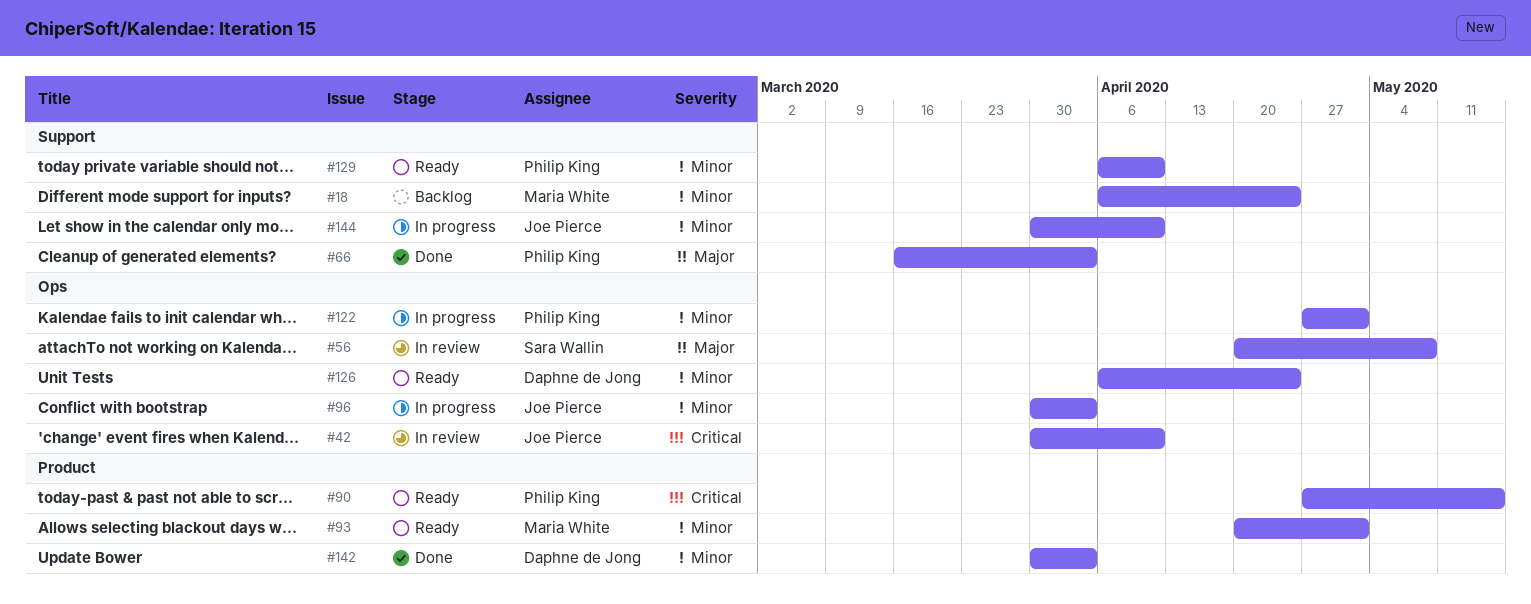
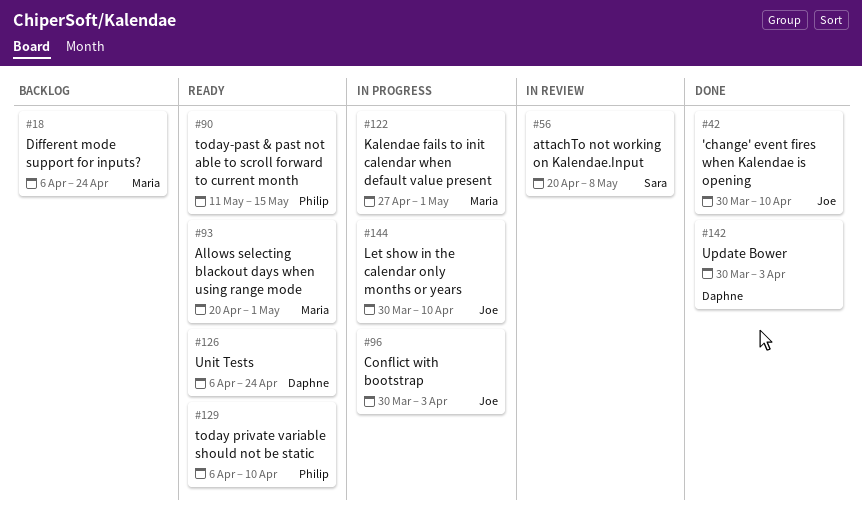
#42, status: In review -> Done
#66: present -> none
#90, start: Apr 27 -> May 11
#122, owner: Philip King -> Maria White

